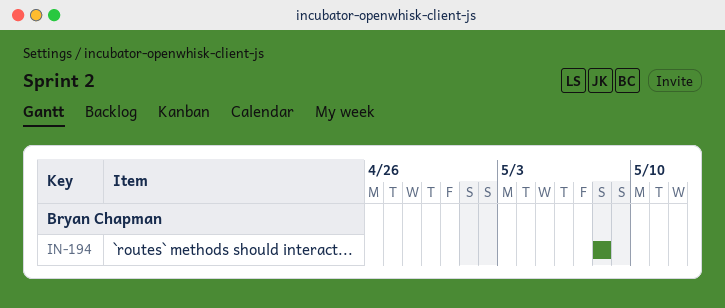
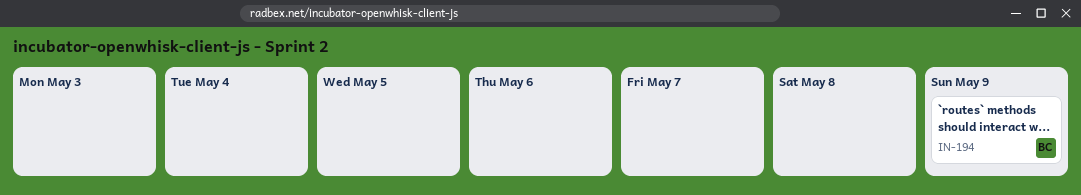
IN-194, due: May 8 -> May 9

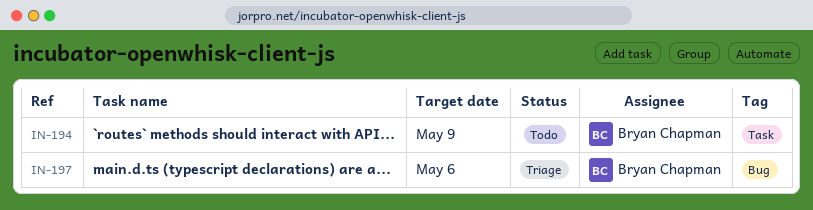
IN-197: none -> present

